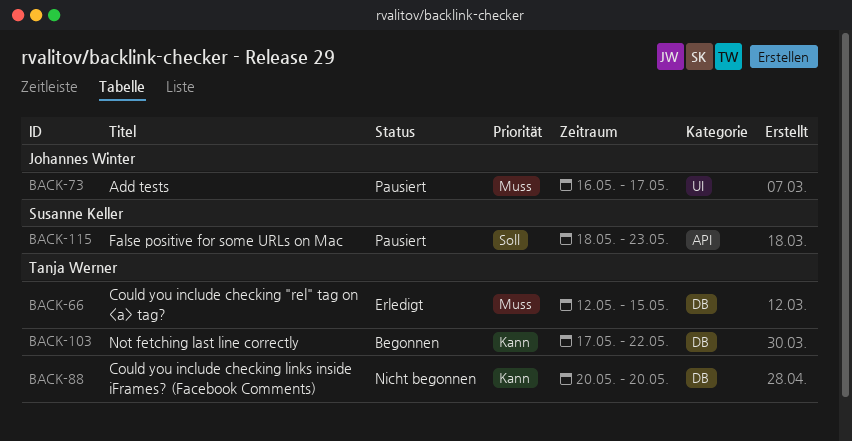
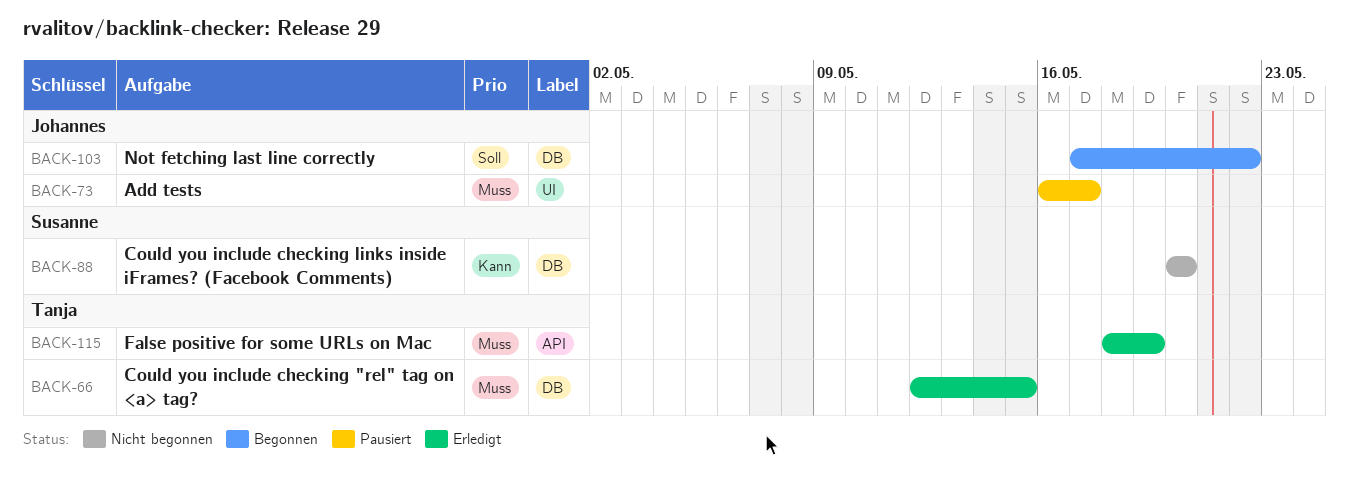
BACK-88, owner: Tanja Werner -> Susanne Keller
BACK-103, owner: Tanja Werner -> Johannes Winter
BACK-103, priority: Kann -> Soll
BACK-115, status: Pausiert -> Erledigt
BACK-115, owner: Susanne Keller -> Tanja Werner
BACK-115, priority: Soll -> Muss
BACK-115, due: May 23 -> May 19

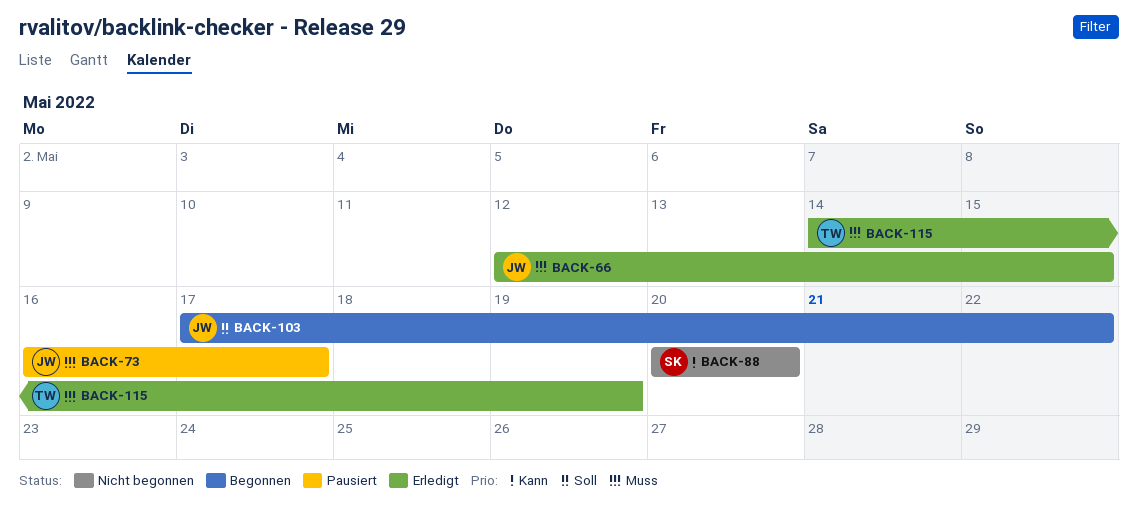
BACK-66, owner: Tanja -> Johannes
BACK-115, start: May 18 -> May 14

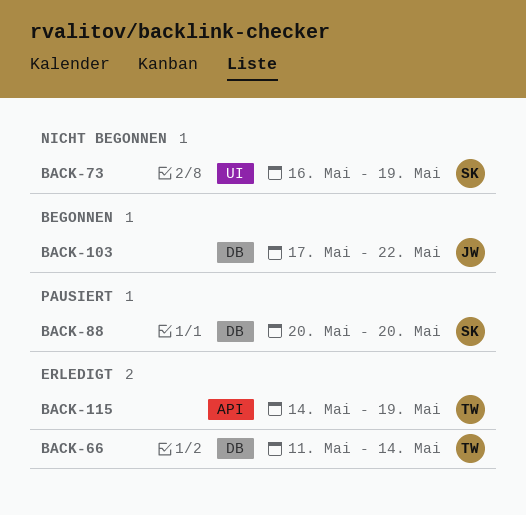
BACK-66, owner: JW -> TW
BACK-66, start: May 12 -> May 11
BACK-66, due: May 15 -> May 14
BACK-73, status: Pausiert -> Nicht begonnen
BACK-73, owner: JW -> SK
BACK-73, due: May 17 -> May 19
BACK-88, status: Nicht begonnen -> Pausiert

